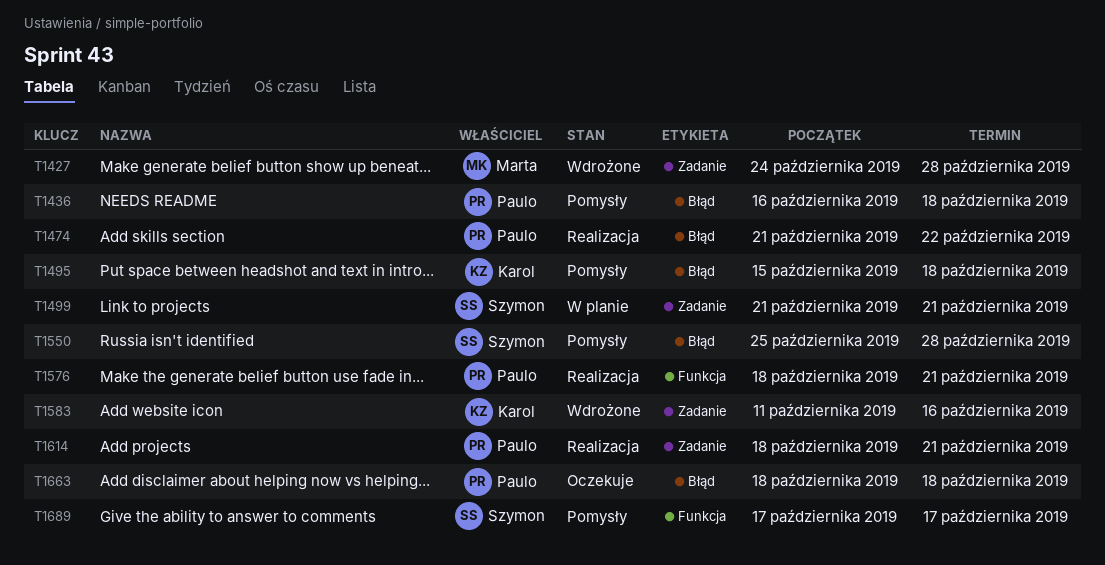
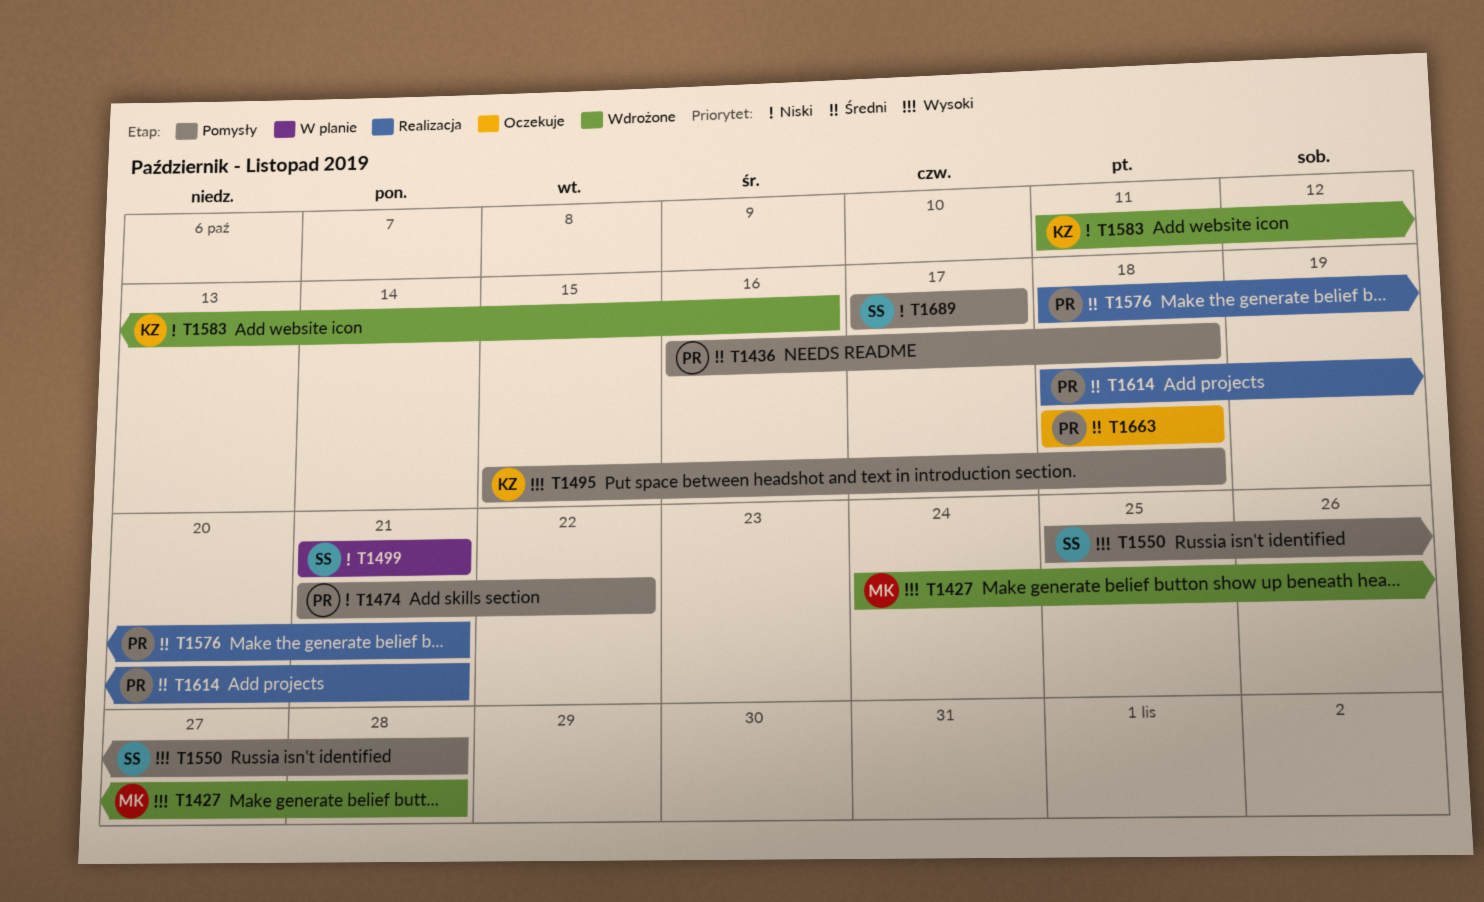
T1474, status: Realizacja -> Pomysły

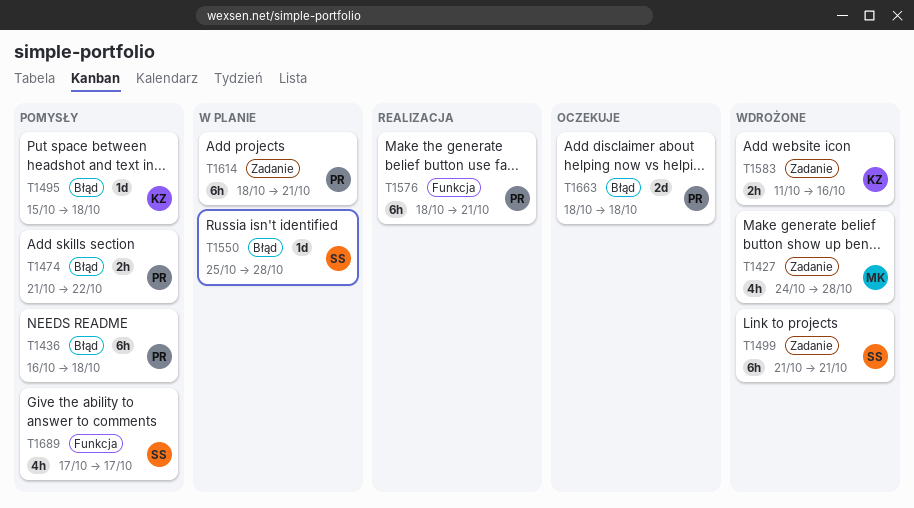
T1499, status: W planie -> Wdrożone
T1550, status: Pomysły -> W planie
T1614, status: Realizacja -> W planie

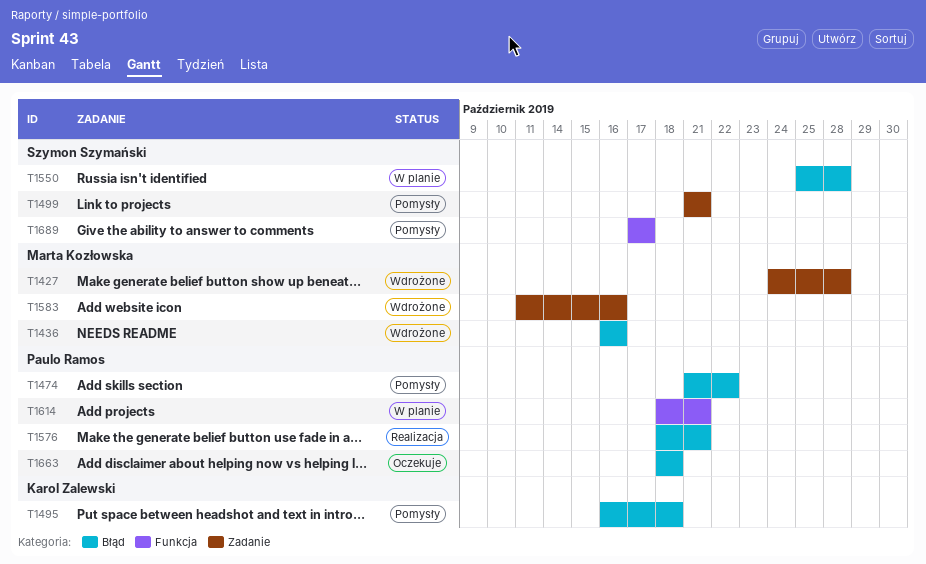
T1436, status: Pomysły -> Wdrożone
T1436, owner: Paulo Ramos -> Marta Kozłowska
T1436, due: Oct 18 -> Oct 16
T1495, start: Oct 15 -> Oct 16
T1499, status: Wdrożone -> Pomysły
T1576, label: Funkcja -> Błąd
T1583, owner: Karol Zalewski -> Marta Kozłowska
T1614, label: Zadanie -> Funkcja

